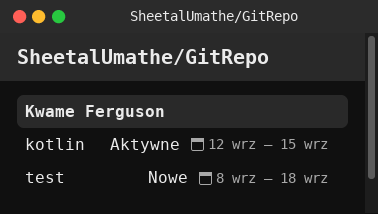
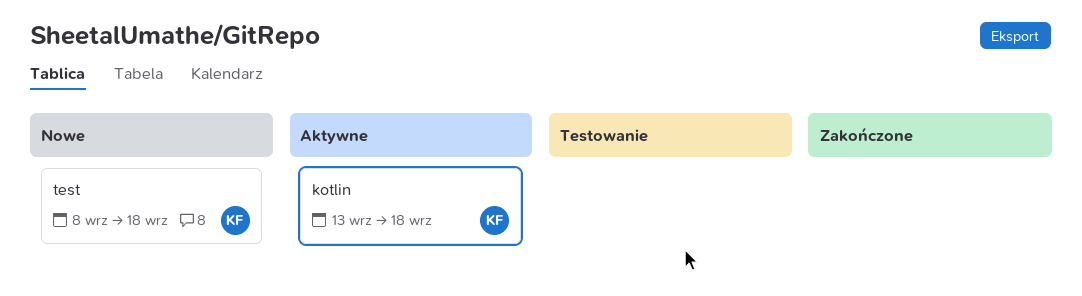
kotlin, start: Sep 12 -> Sep 13
kotlin, due: Sep 15 -> Sep 18

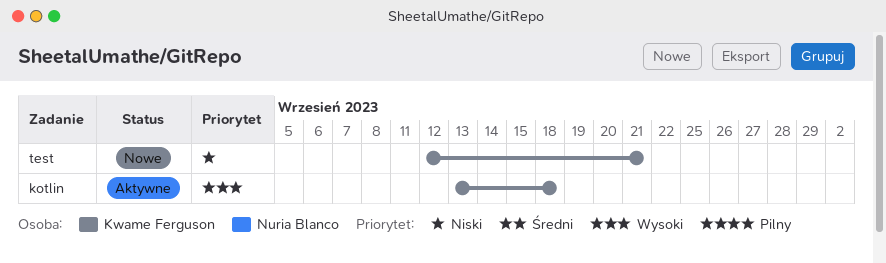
test, start: Sep 8 -> Sep 12
test, due: Sep 18 -> Sep 21

